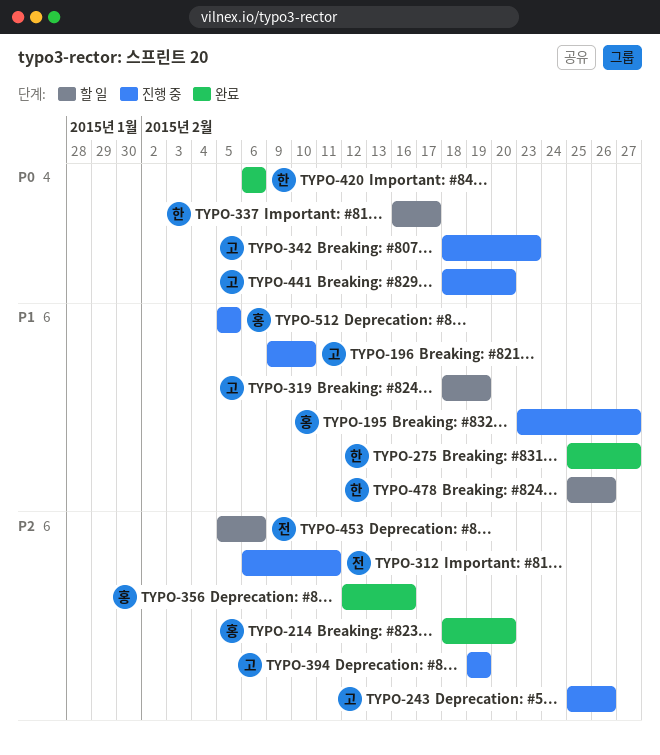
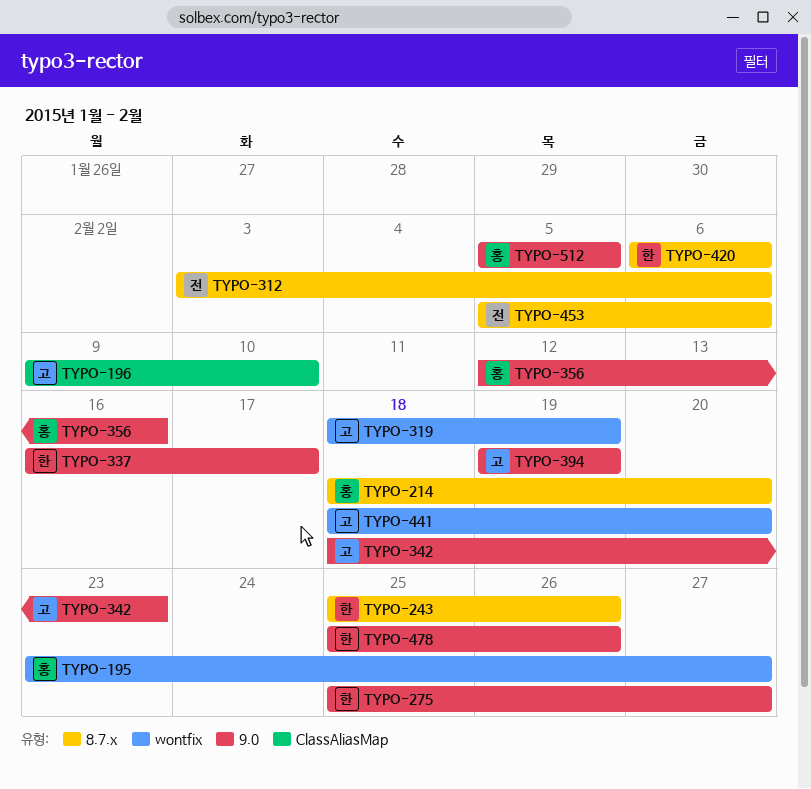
TYPO-243, owner: 고 -> 한
TYPO-312, start: Feb 6 -> Feb 3
TYPO-312, due: Feb 11 -> Feb 6

